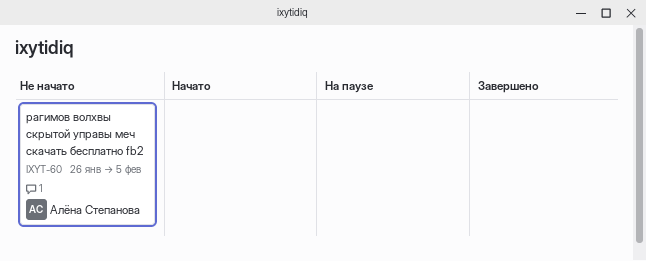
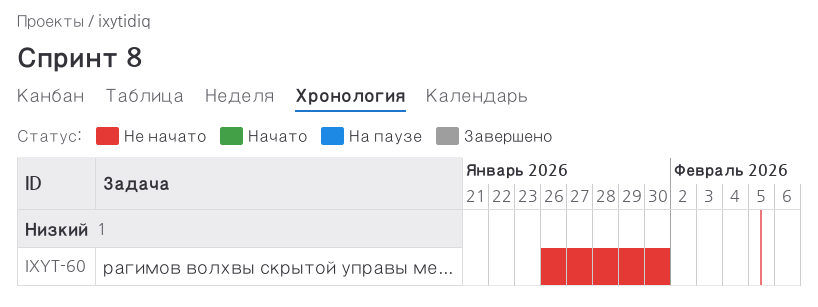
IXYT-60, due: Feb 5 -> Jan 30

